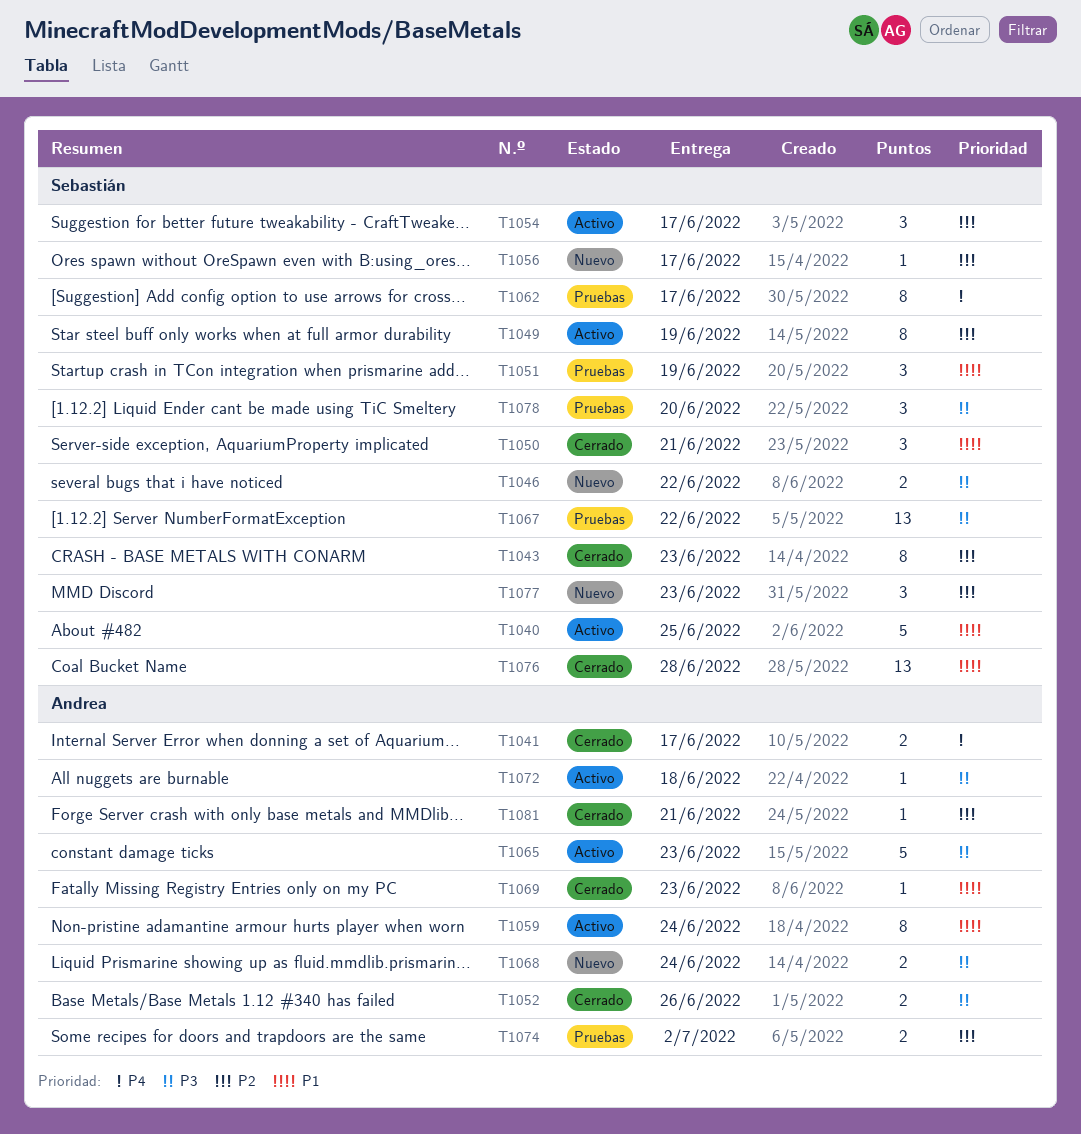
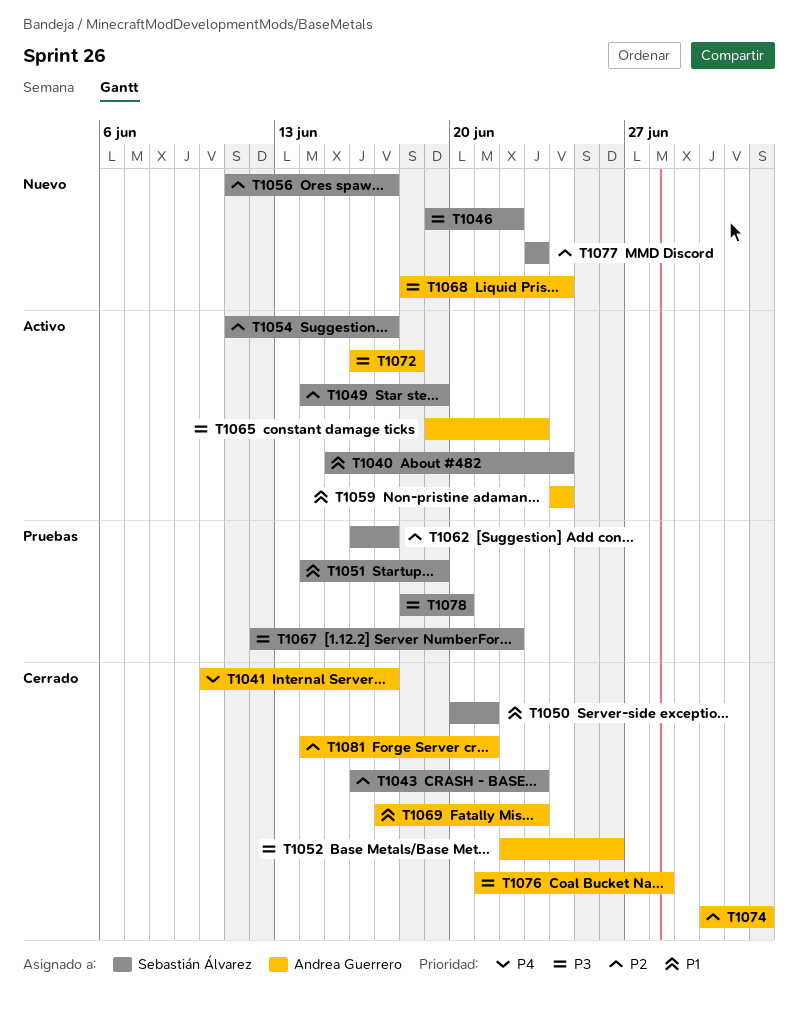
T1040, due: Jun 25 -> Jun 24
T1062, priority: P4 -> P2
T1074, status: Pruebas -> Cerrado
T1076, owner: Sebastián Álvarez -> Andrea Guerrero
T1076, priority: P1 -> P3

